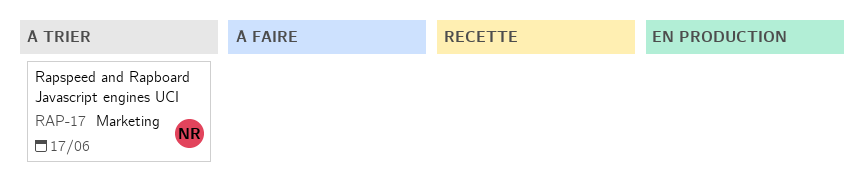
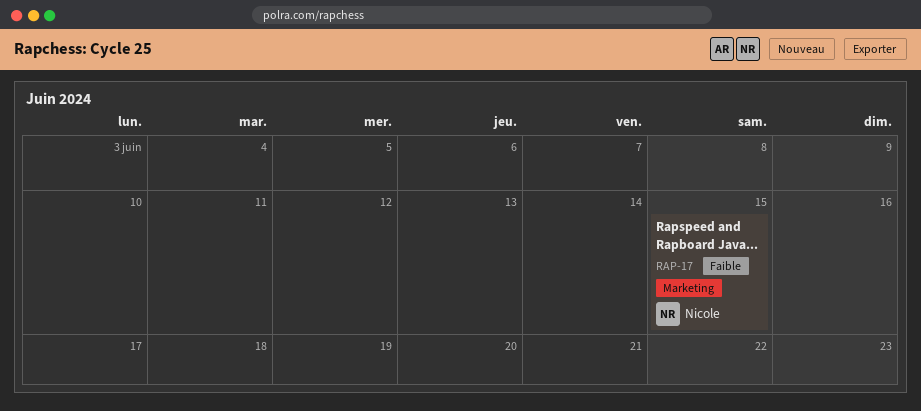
RAP-17, due: Jun 17 -> Jun 15

